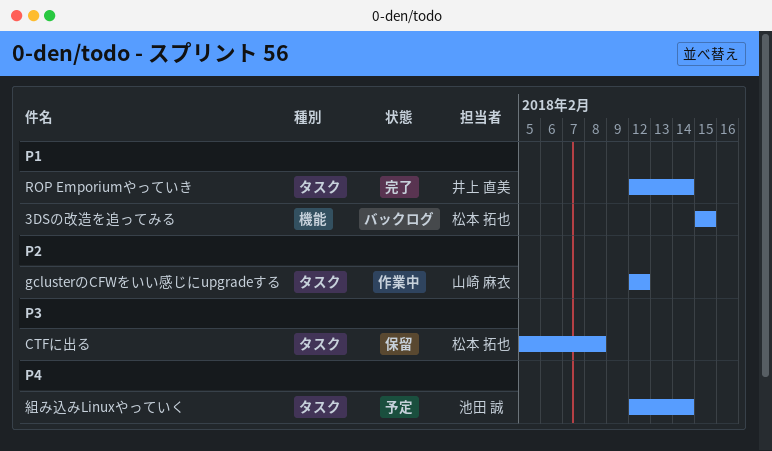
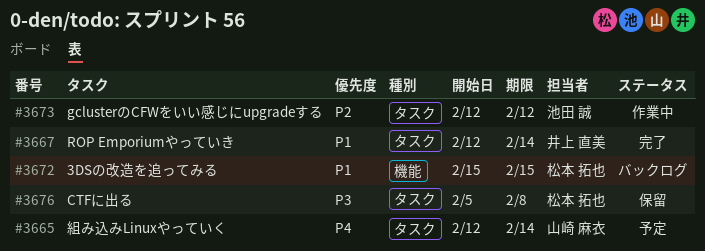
gclusterのCFWをいい感じにupgradeする, owner: 山崎 麻衣 -> 池田 誠
組み込みLinuxやっていく, owner: 池田 誠 -> 山崎 麻衣

